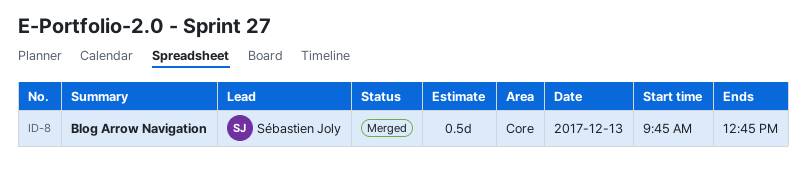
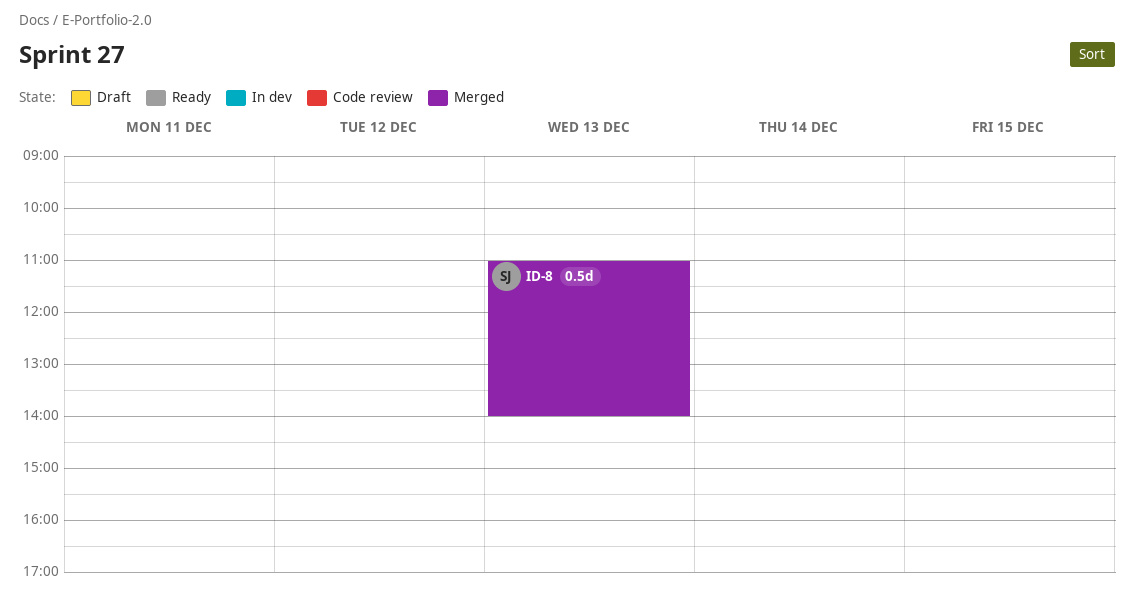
ID-8, begins: 09:45 -> 11:00
ID-8, ends: 12:45 -> 14:00

